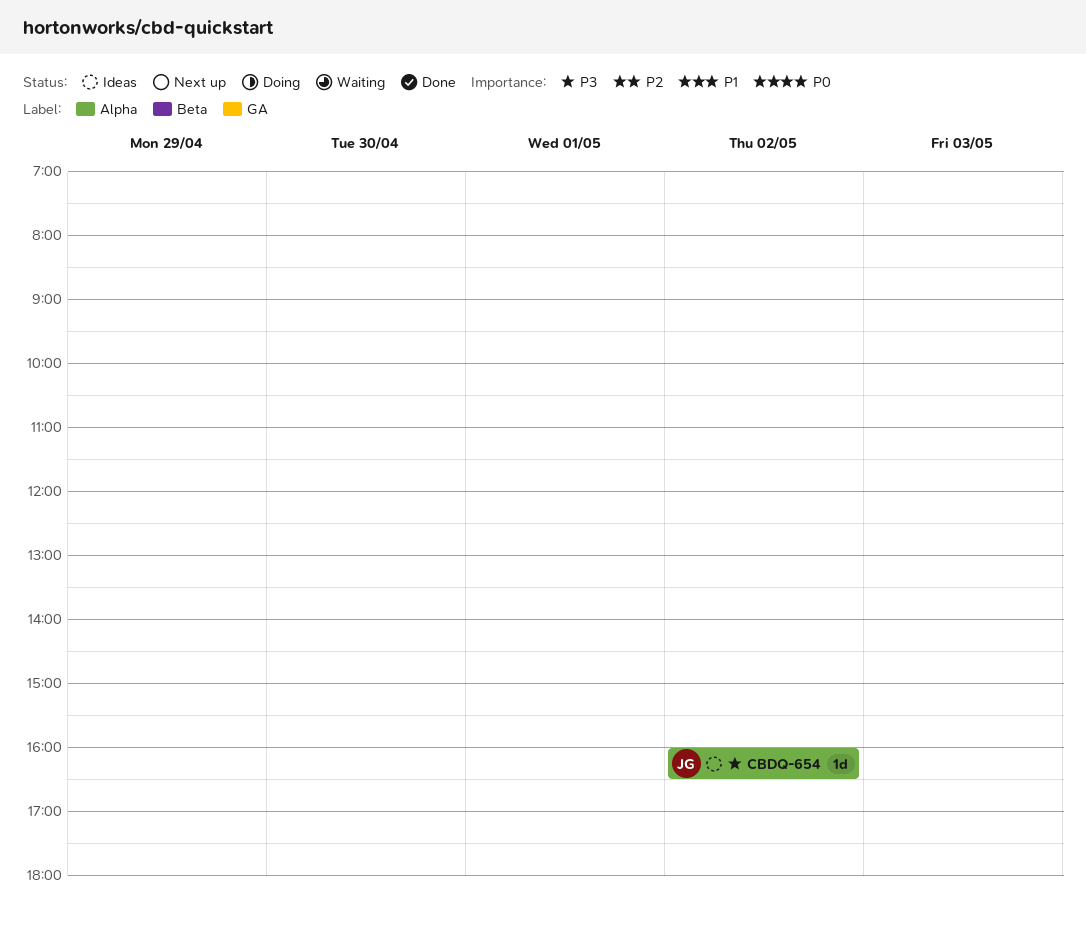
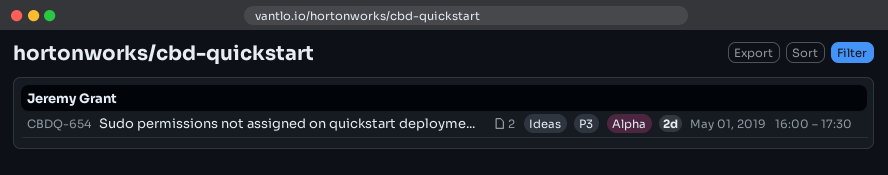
CBDQ-654, estimate: 1d -> 2d
CBDQ-654, day: May 2 -> May 1
CBDQ-654, ends: 16:30 -> 17:30

